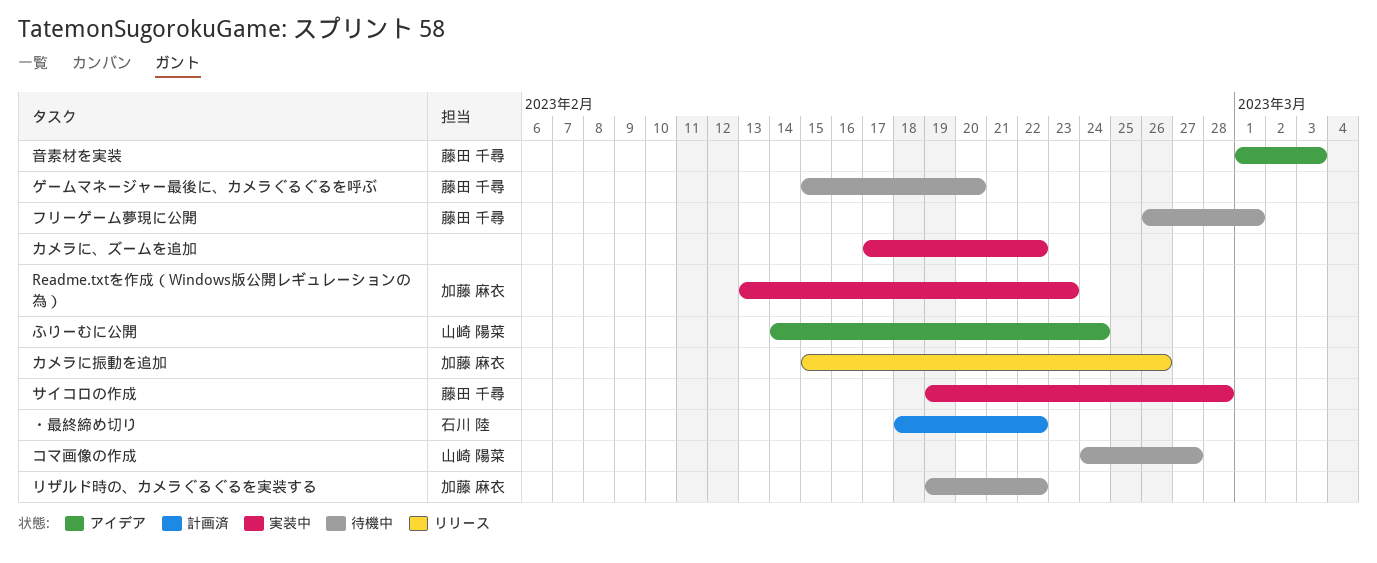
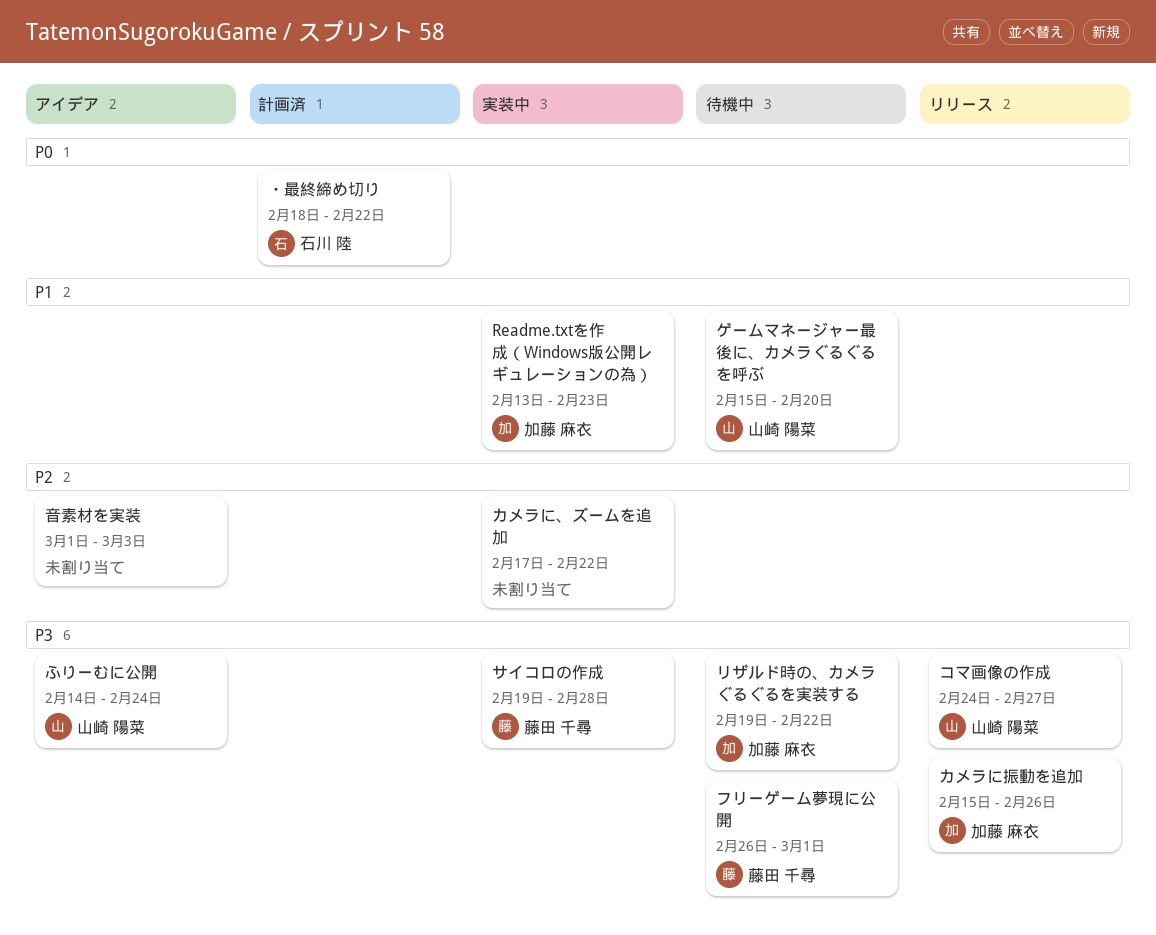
ゲームマネージャー最後に、カメラぐるぐるを呼ぶ, owner: 藤田 千尋 -> 山崎 陽菜
コマ画像の作成, status: 待機中 -> リリース
音素材を実装, owner: 藤田 千尋 -> none

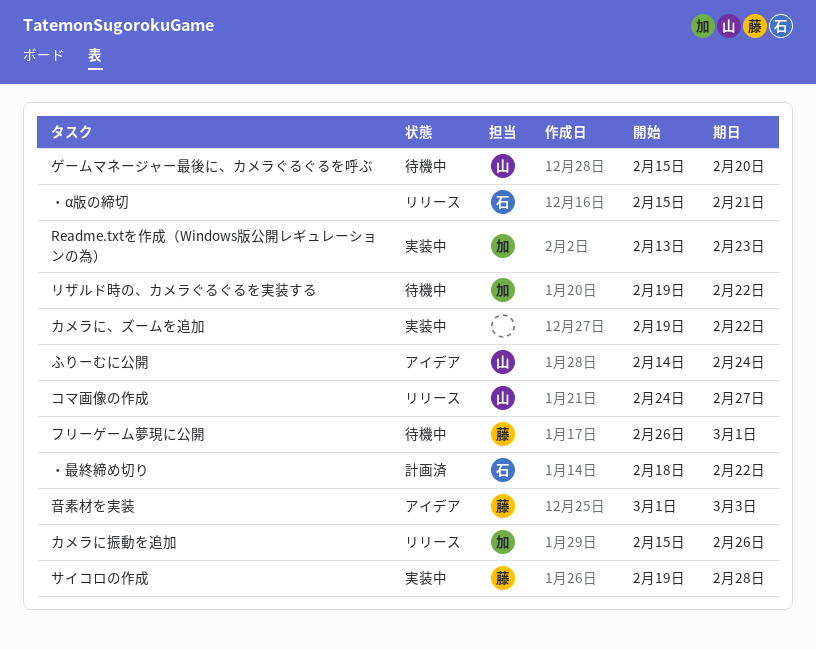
カメラに、ズームを追加, start: Feb 17 -> Feb 19
・α版の締切: none -> present
音素材を実装, owner: none -> 藤田 千尋

